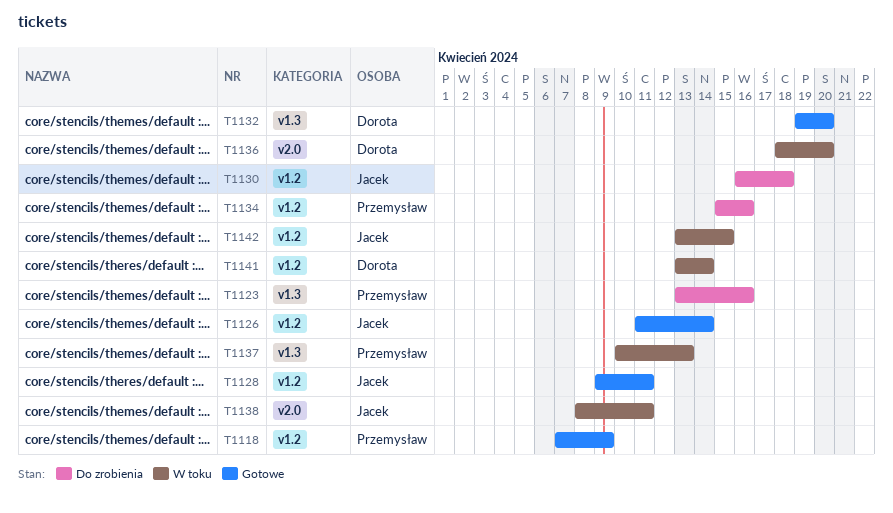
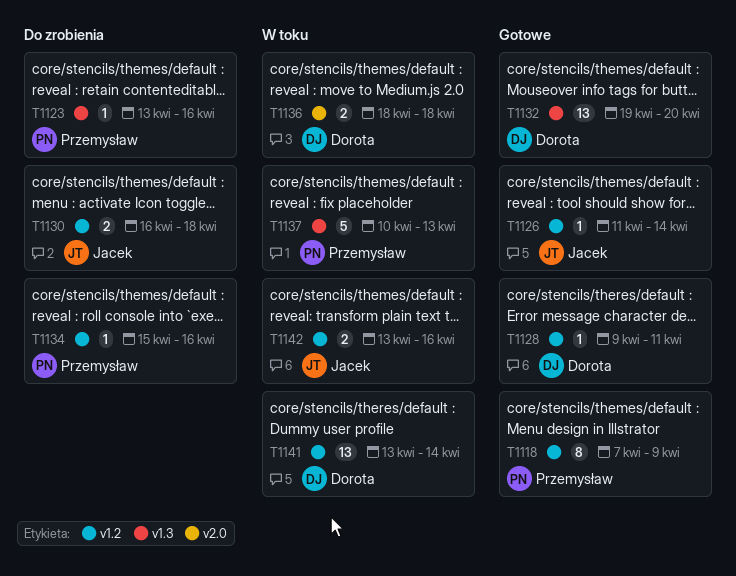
T1128, owner: Jacek -> Dorota
T1136, due: Apr 20 -> Apr 18
T1138: present -> none
T1142, due: Apr 15 -> Apr 16

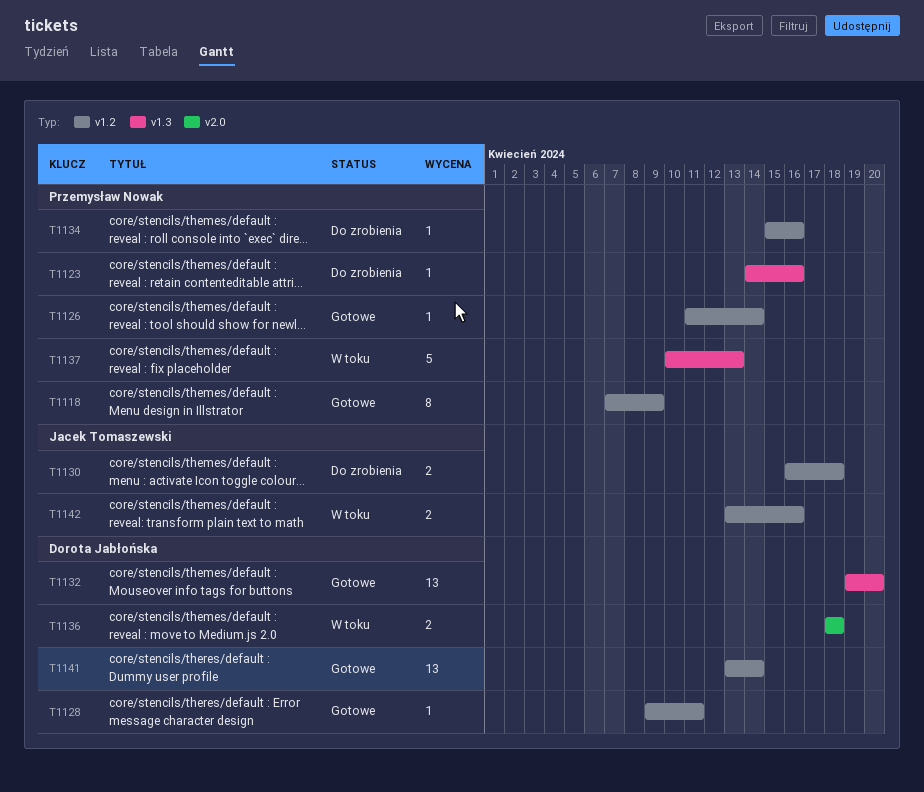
T1123, start: Apr 13 -> Apr 14
T1126, owner: Jacek Tomaszewski -> Przemysław Nowak
T1141, status: W toku -> Gotowe

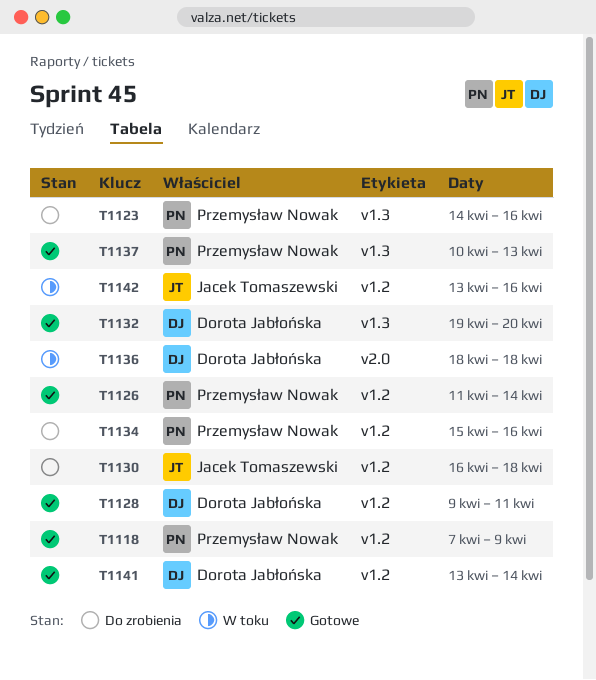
T1137, status: W toku -> Gotowe

